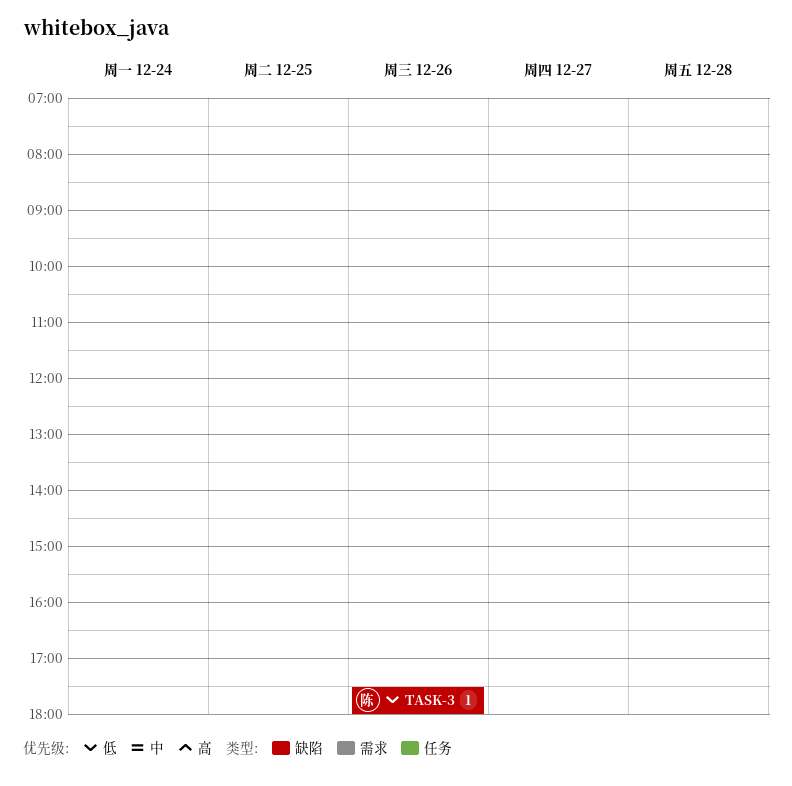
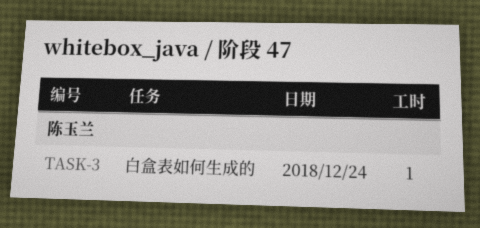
TASK-3, day: Dec 26 -> Dec 24

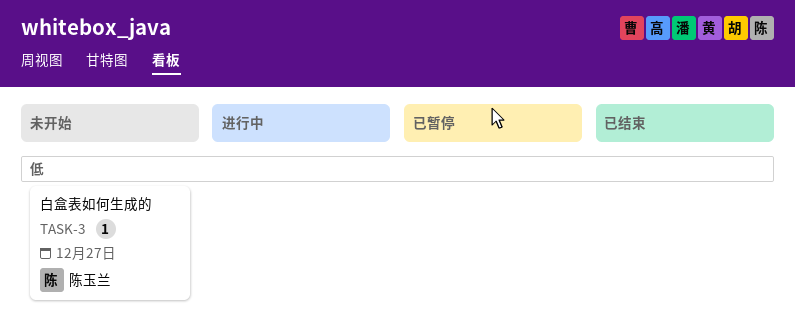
TASK-3, day: Dec 24 -> Dec 27

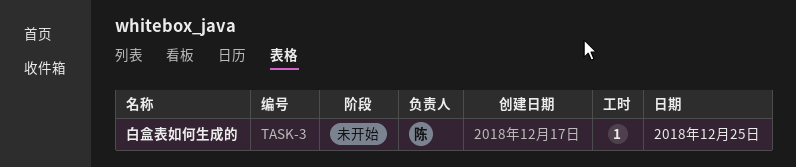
TASK-3, day: Dec 27 -> Dec 25

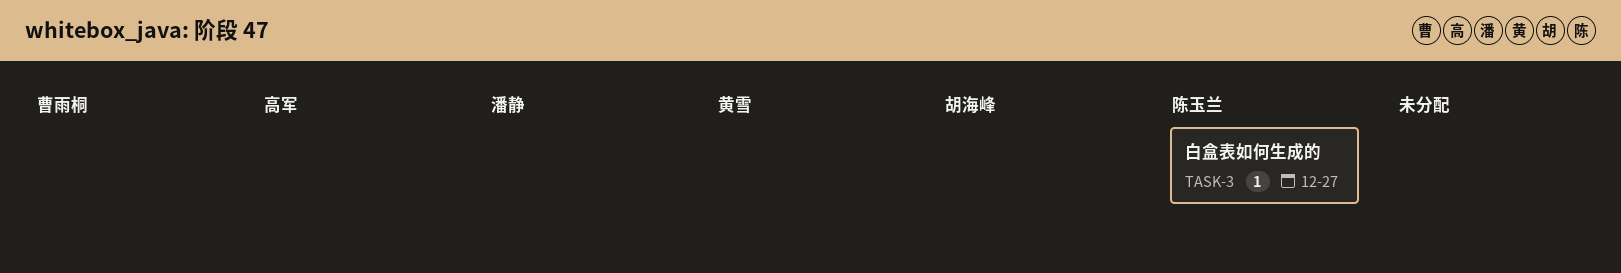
TASK-3, day: Dec 25 -> Dec 27

